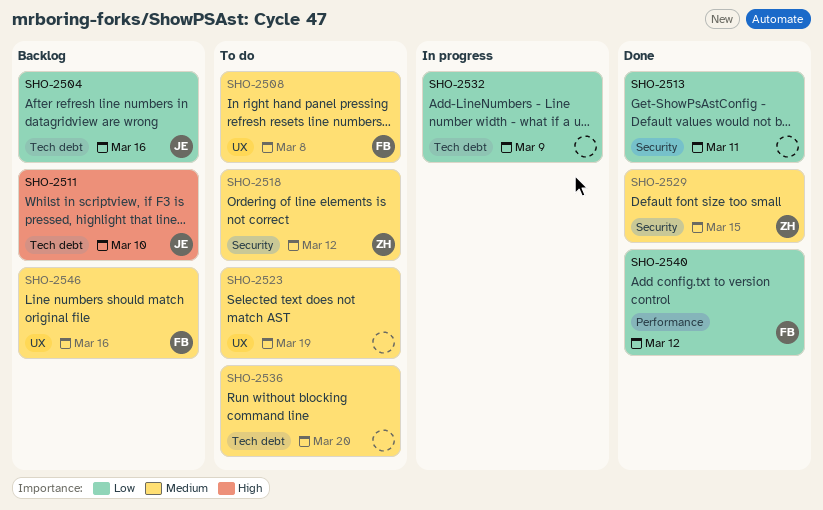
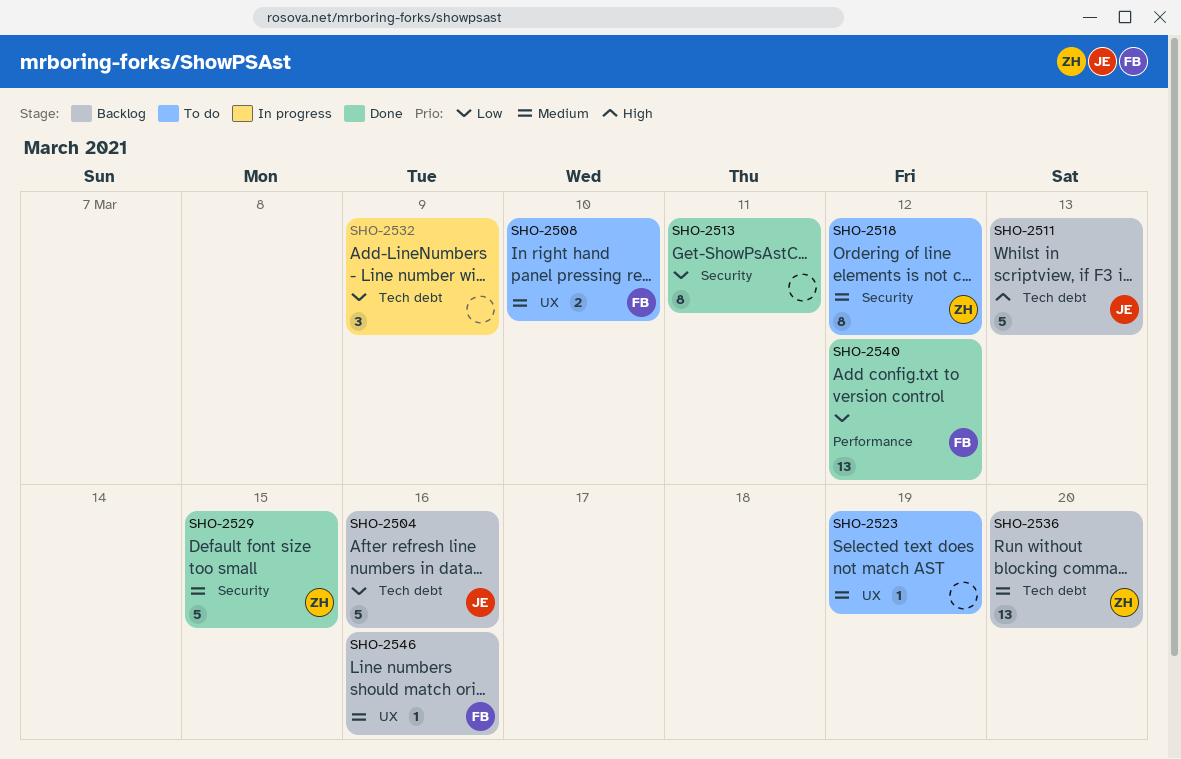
SHO-2508, due: Mar 8 -> Mar 10
SHO-2511, due: Mar 10 -> Mar 13
SHO-2536, status: To do -> Backlog
SHO-2536, owner: none -> ZH

